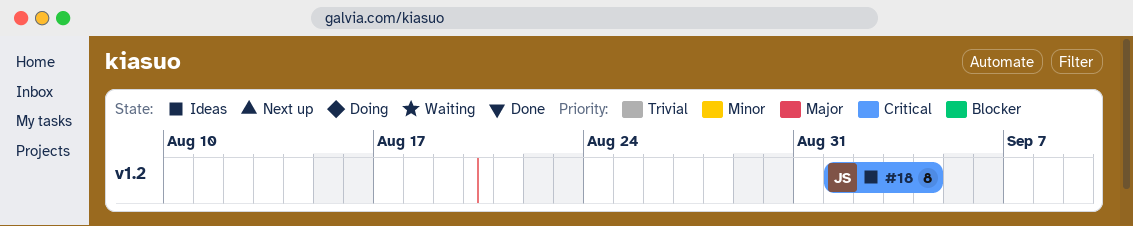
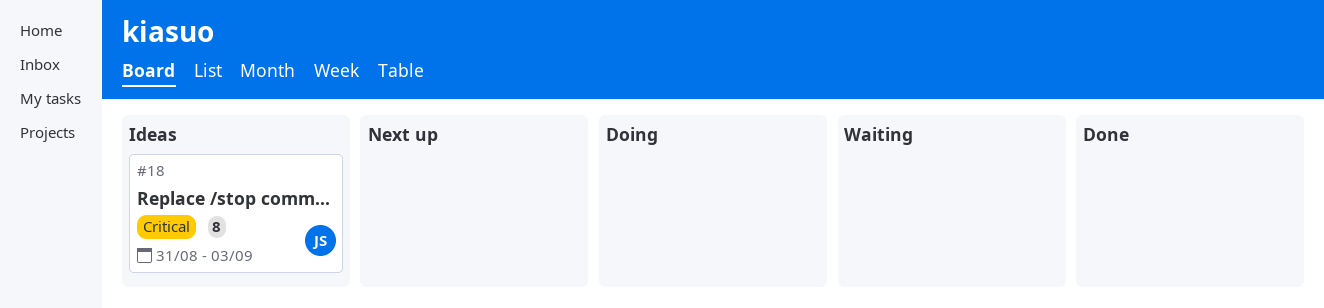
#18, start: Sep 1 -> Aug 31
#18, due: Sep 4 -> Sep 3

